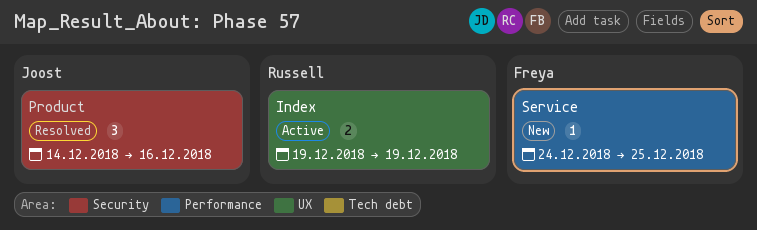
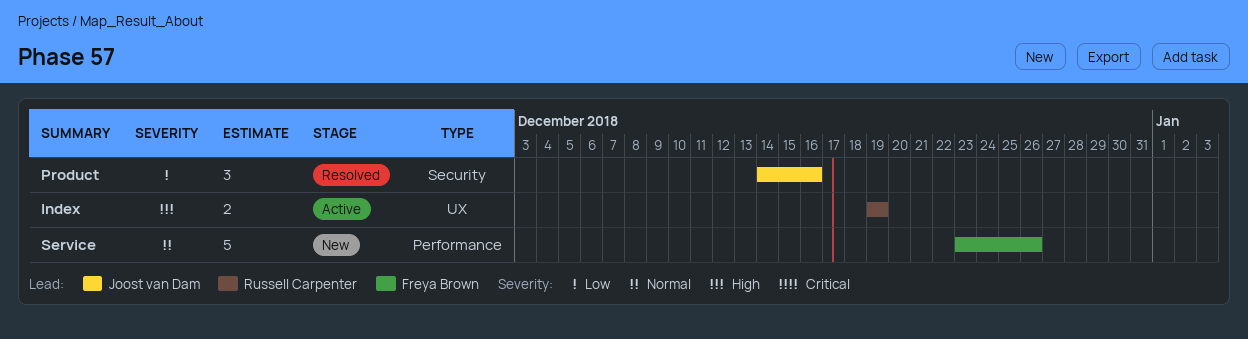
Service, estimate: 1 -> 5
Service, start: Dec 24 -> Dec 23
Service, due: Dec 25 -> Dec 26

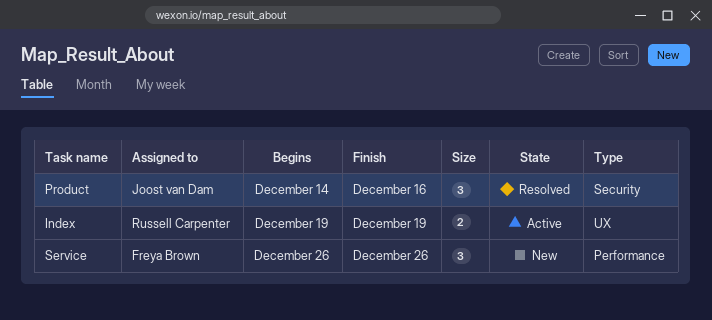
Service, estimate: 5 -> 3
Service, start: Dec 23 -> Dec 26

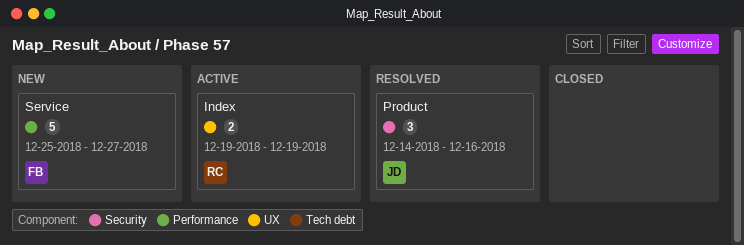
Service, estimate: 3 -> 5
Service, start: Dec 26 -> Dec 25
Service, due: Dec 26 -> Dec 27

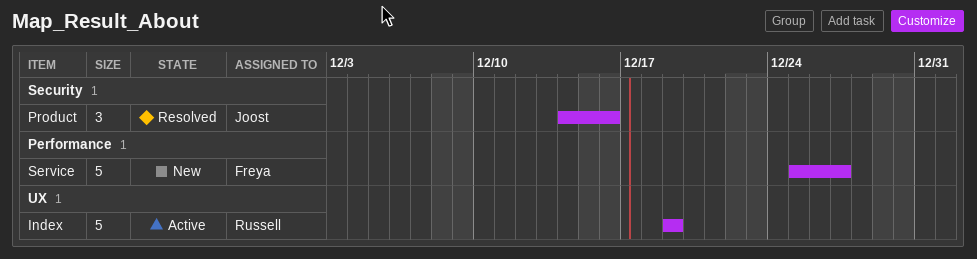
Index, estimate: 2 -> 5

